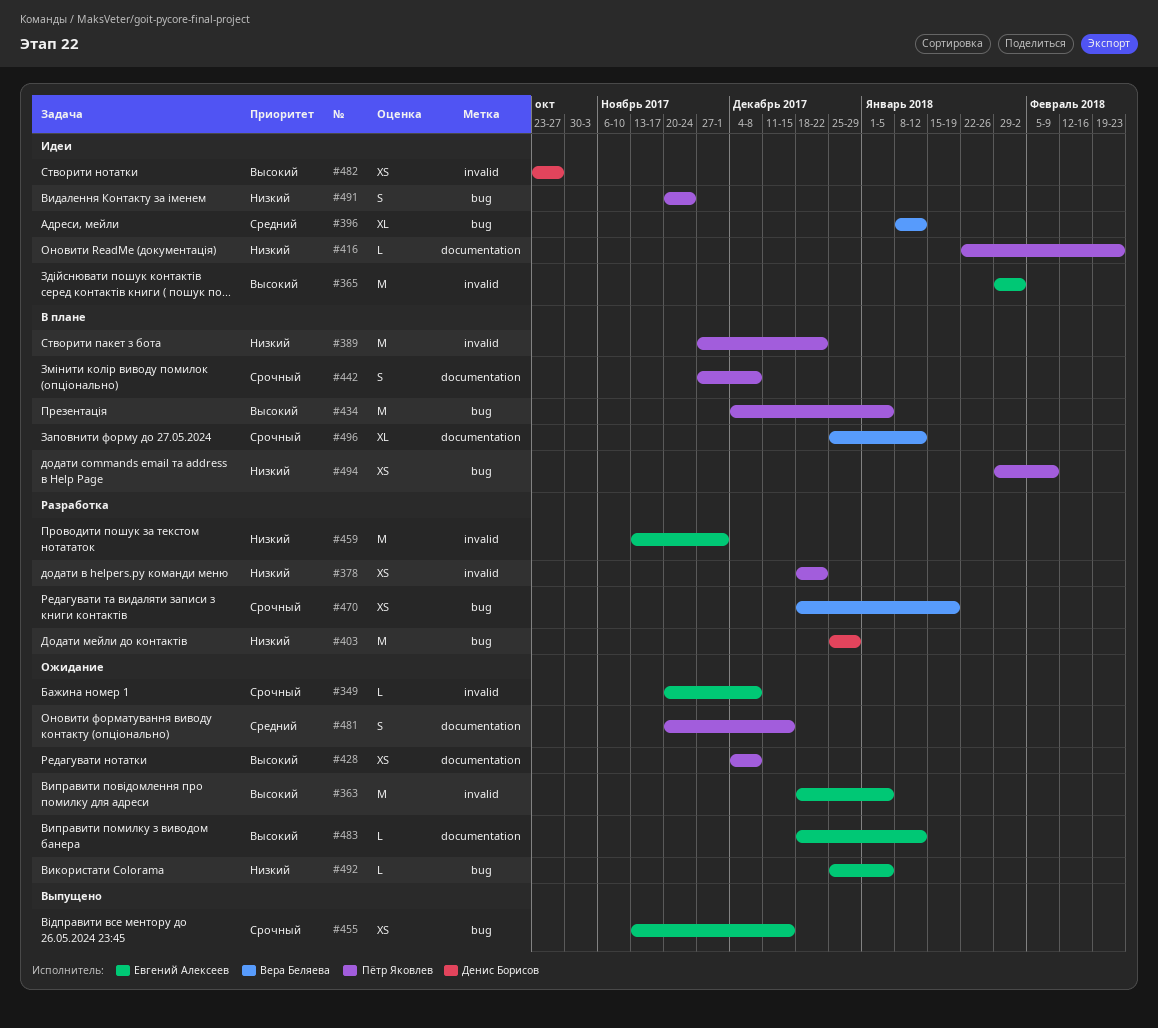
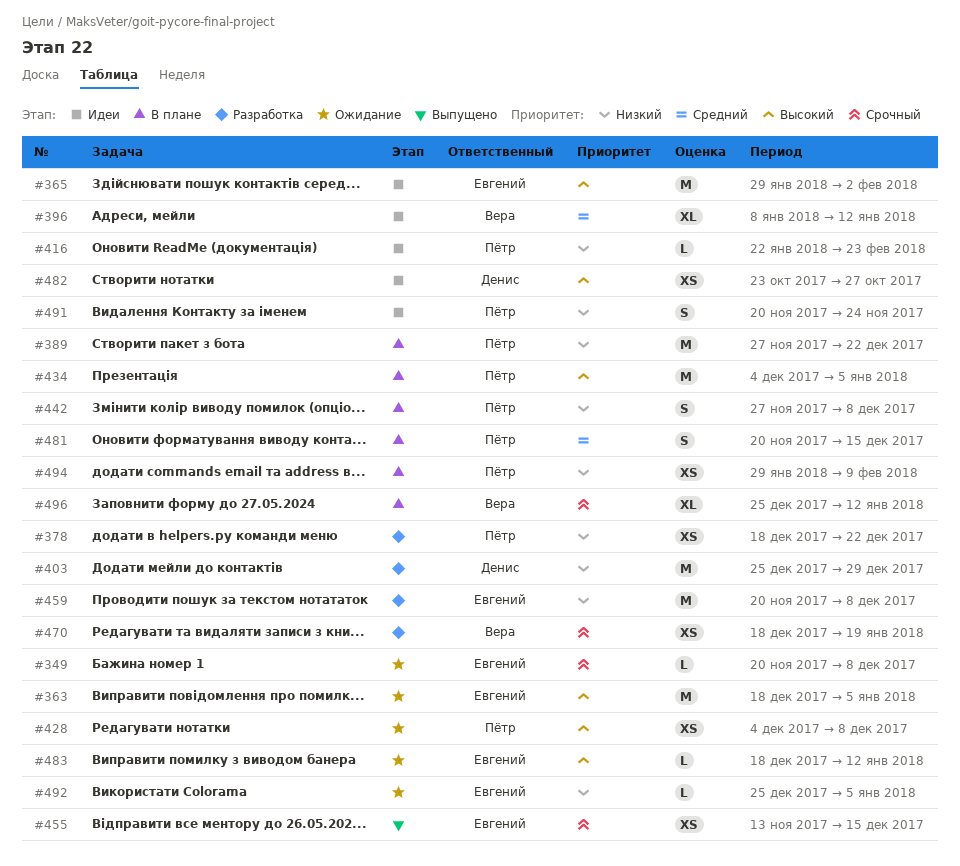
#442, priority: Срочный -> Низкий
#459, start: Nov 13 -> Nov 20
#459, due: Dec 1 -> Dec 8
#481, status: Ожидание -> В плане

